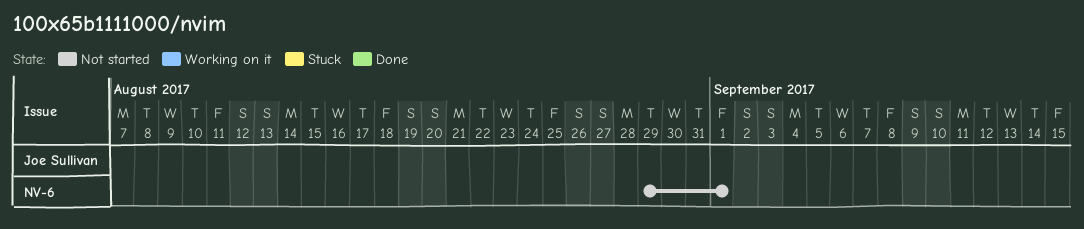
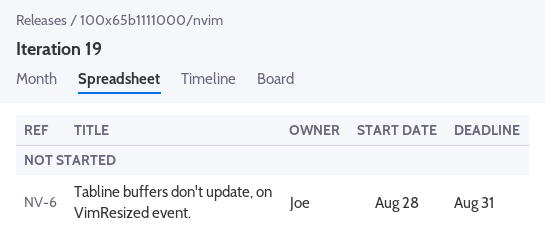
NV-6, start: Aug 29 -> Aug 28
NV-6, due: Sep 1 -> Aug 31

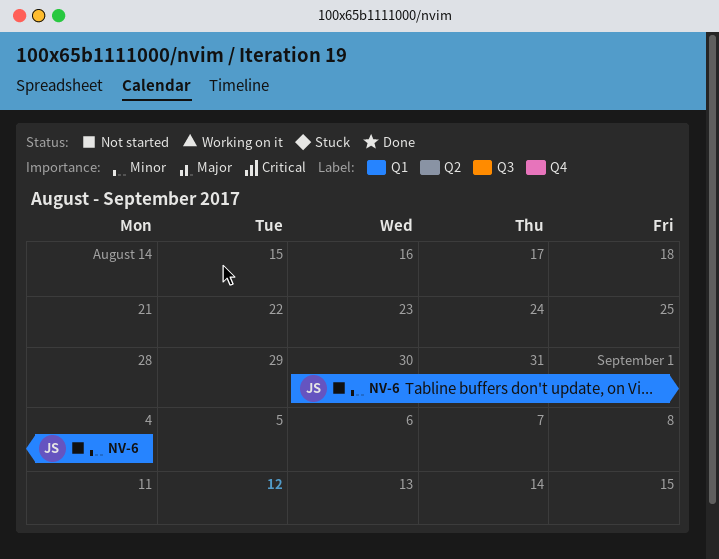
NV-6, start: Aug 28 -> Aug 30
NV-6, due: Aug 31 -> Sep 4

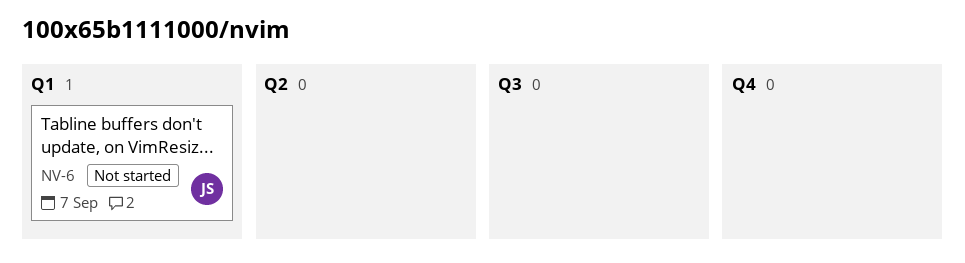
NV-6, due: Sep 4 -> Sep 7

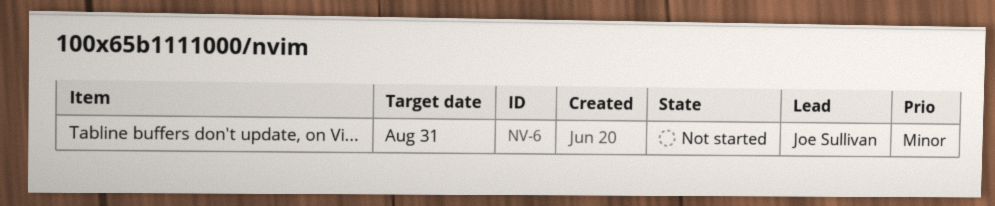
NV-6, due: Sep 7 -> Aug 31

